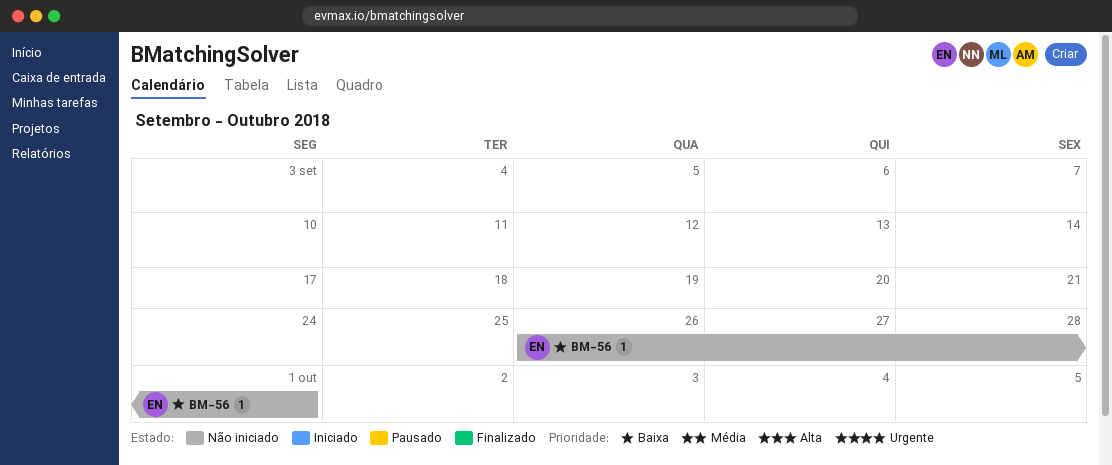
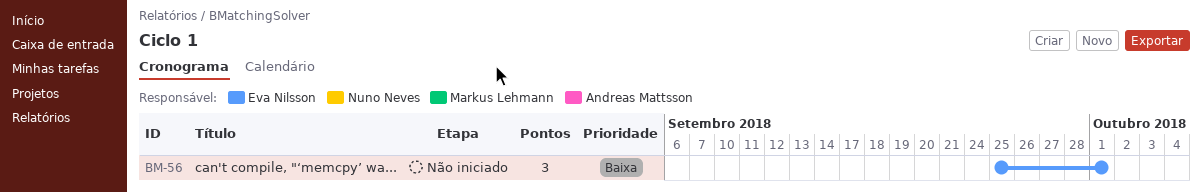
BM-56, estimate: 1 -> 3
BM-56, start: Sep 26 -> Sep 25

